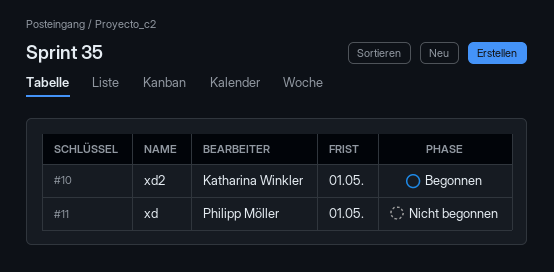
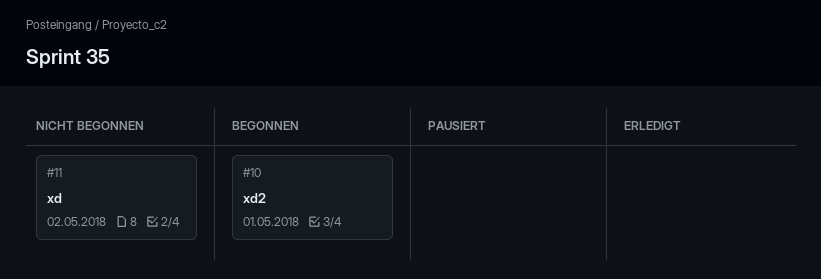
#11, due: May 1 -> May 2

